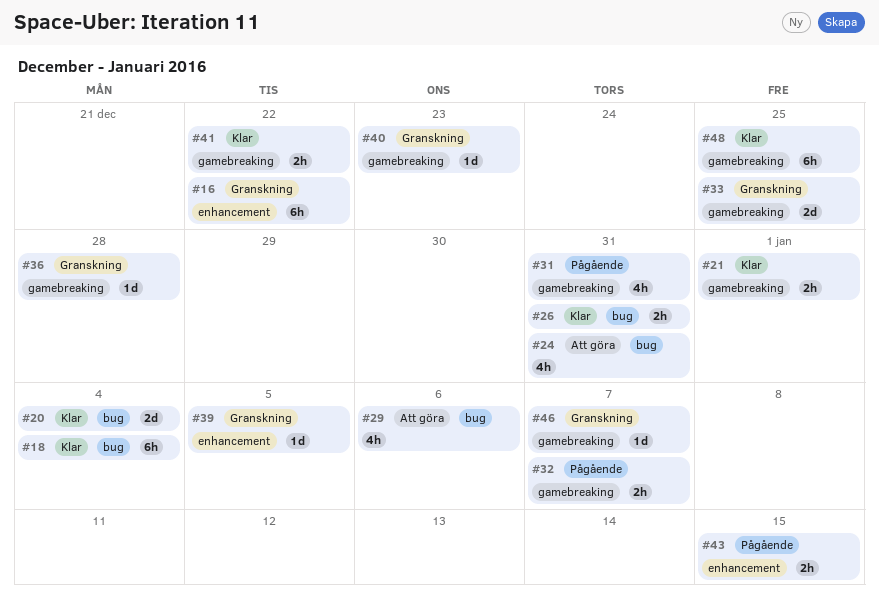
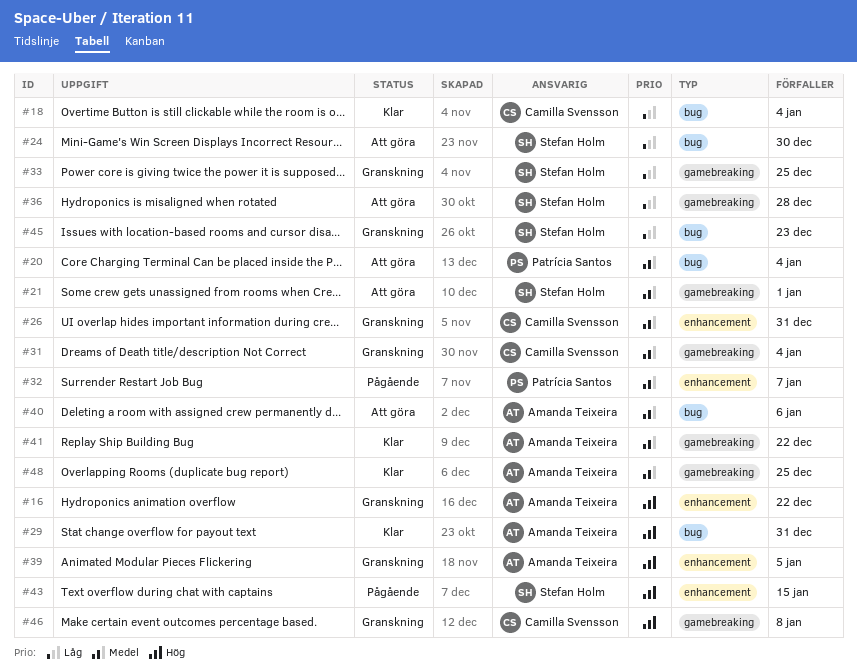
#20, status: Klar -> Att göra
#21, status: Klar -> Att göra
#24, due: Dec 31 -> Dec 30
#26, status: Klar -> Granskning
#26, label: bug -> enhancement
#29, status: Att göra -> Klar
#29, due: Jan 6 -> Dec 31
#31, status: Pågående -> Granskning
#31, due: Dec 31 -> Jan 4
#32, label: gamebreaking -> enhancement
#36, status: Granskning -> Att göra
#40, status: Granskning -> Att göra
#40, label: gamebreaking -> bug
#40, due: Dec 23 -> Jan 6
#45: none -> present
#46, due: Jan 7 -> Jan 8

